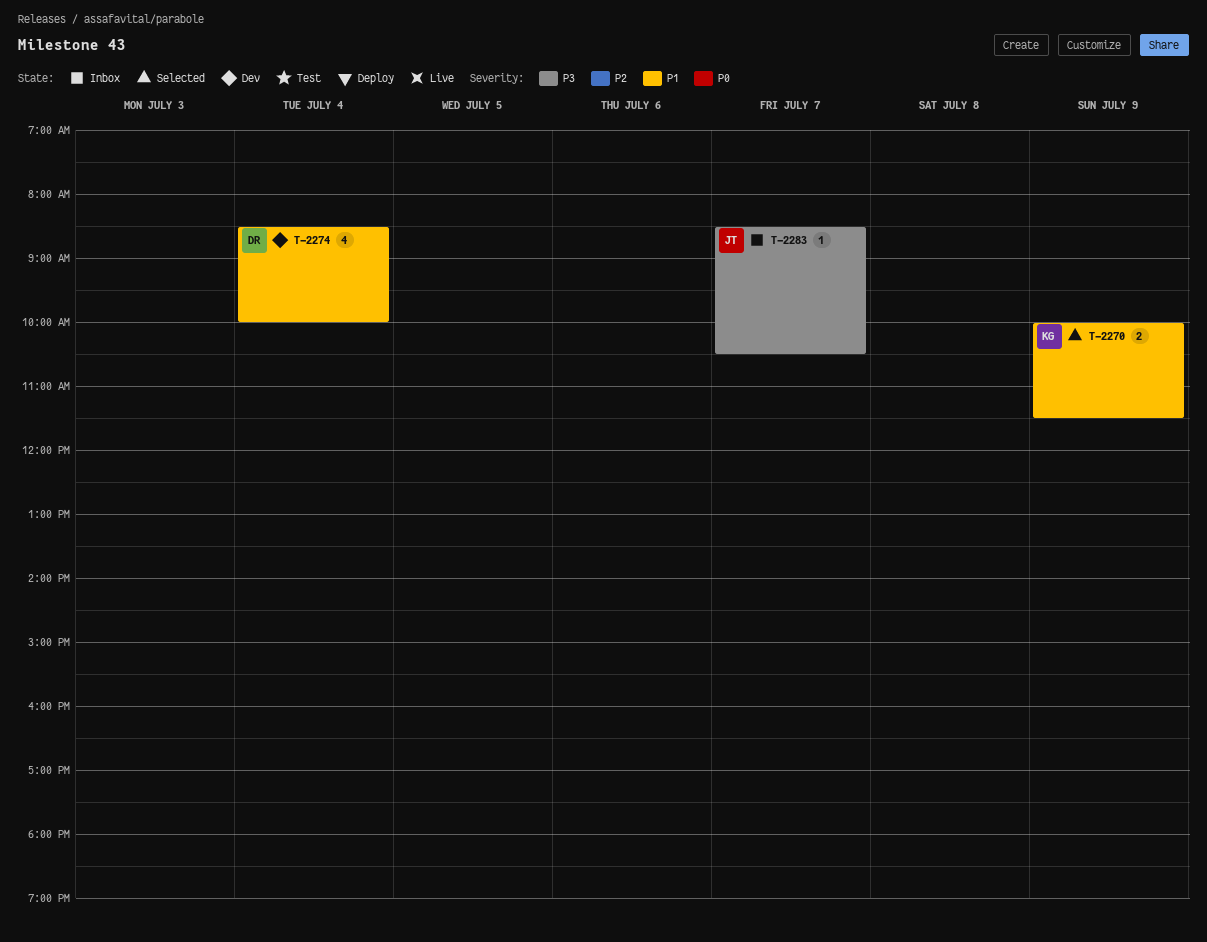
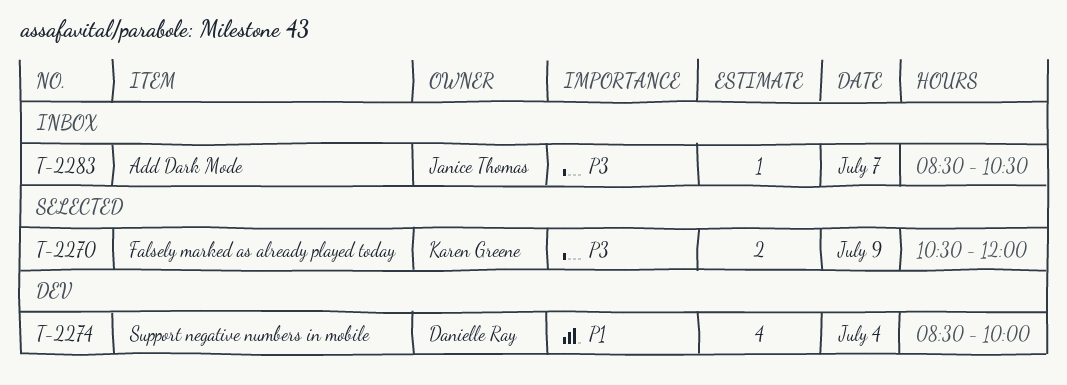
T-2270, priority: P1 -> P3
T-2270, begins: 10:00 -> 10:30
T-2270, ends: 11:30 -> 12:00

